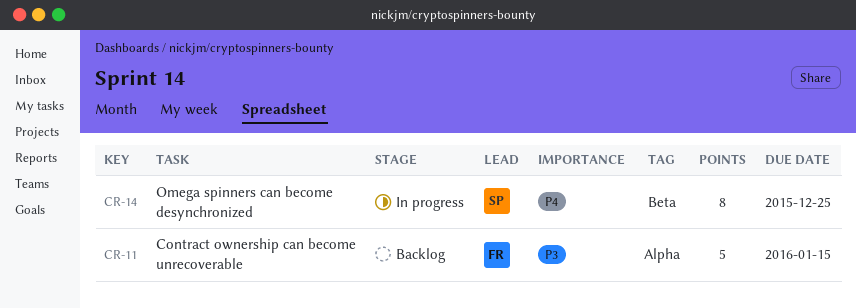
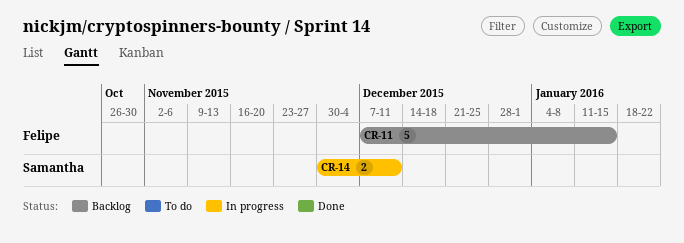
CR-14, estimate: 8 -> 2
CR-14, due: Dec 25 -> Dec 11

